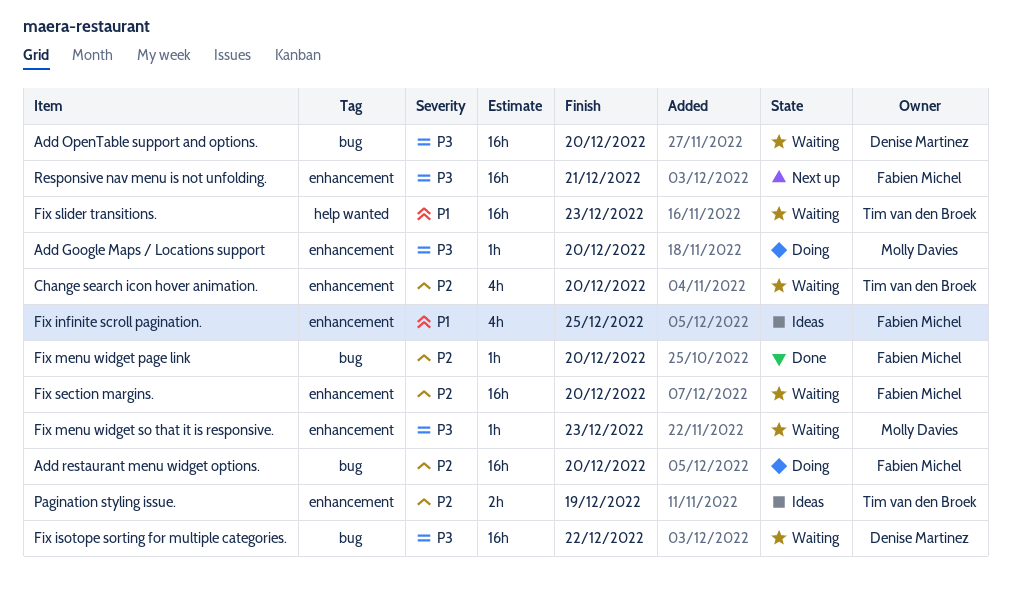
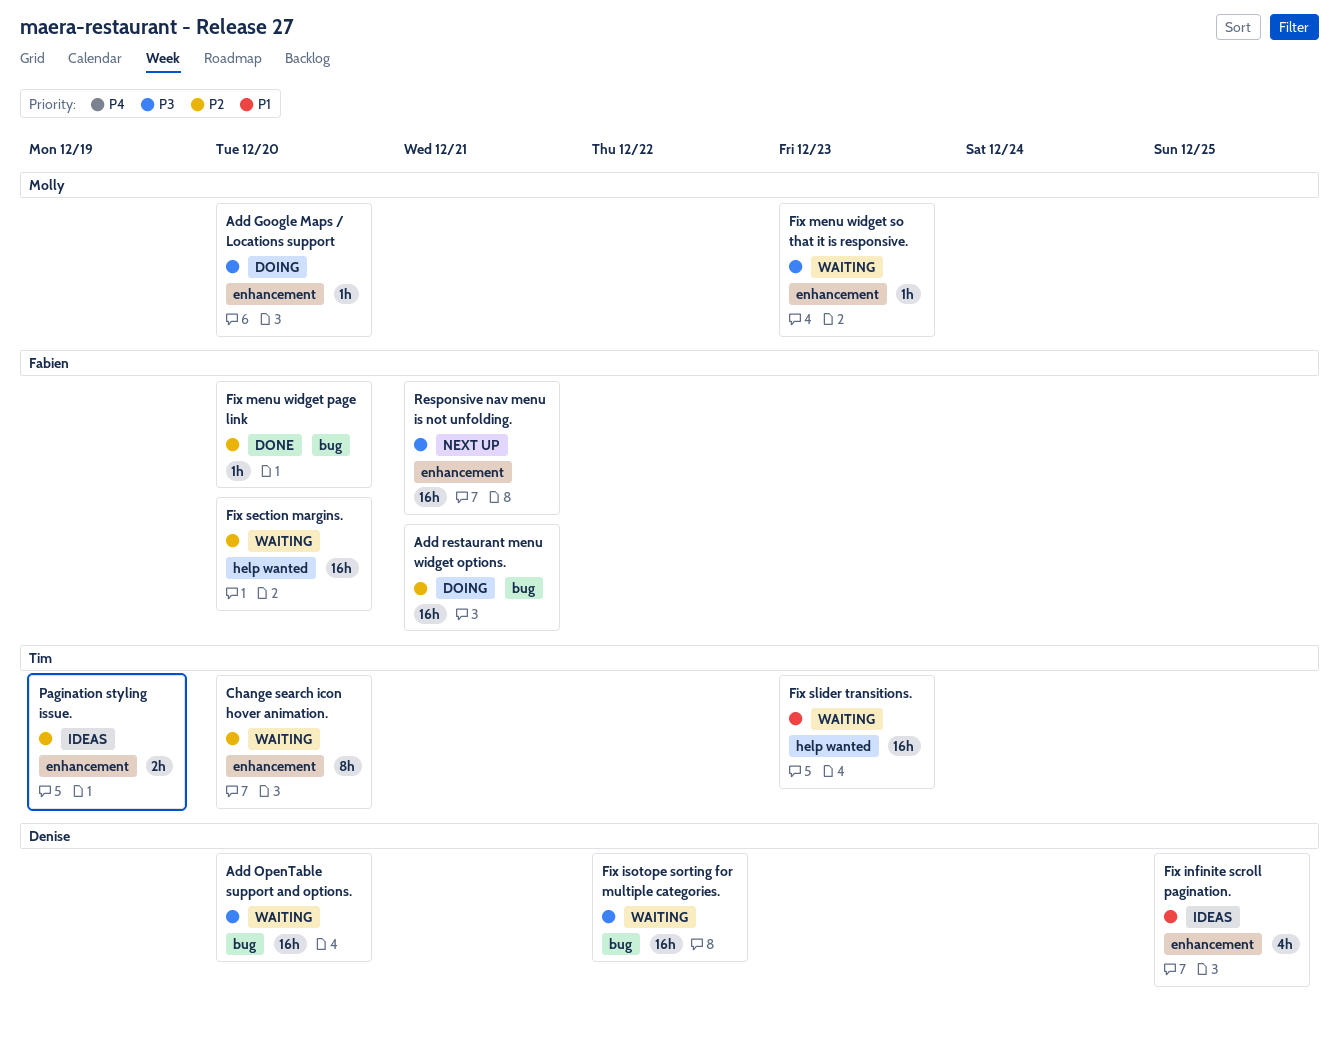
Add restaurant menu widget options., due: Dec 20 -> Dec 21
Change search icon hover animation., estimate: 4h -> 8h
Fix infinite scroll pagination., owner: Fabien Michel -> Denise Martinez
Fix section margins., label: enhancement -> help wanted

